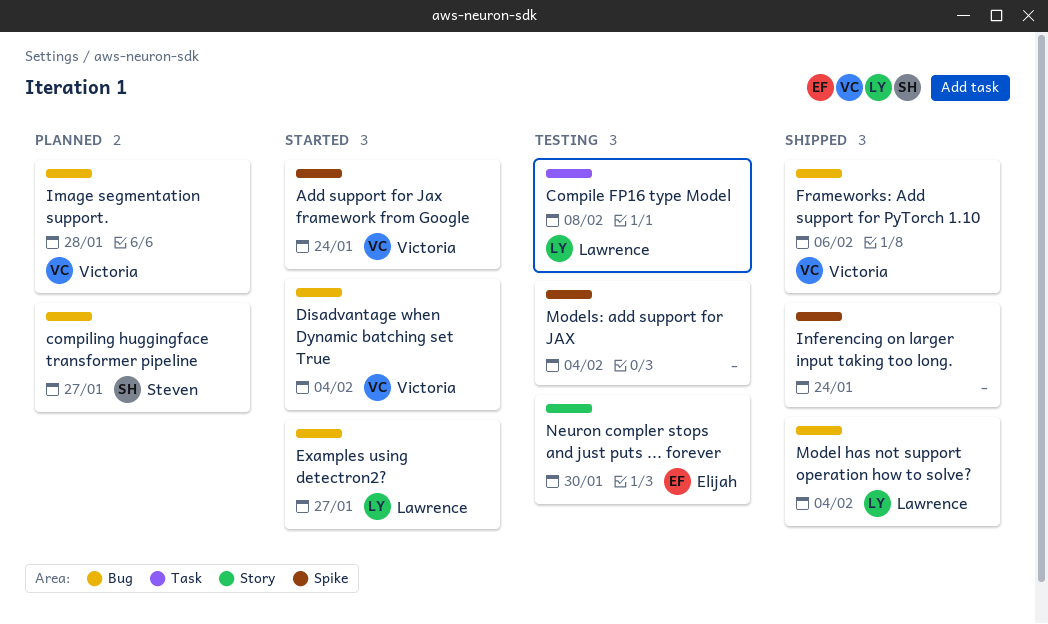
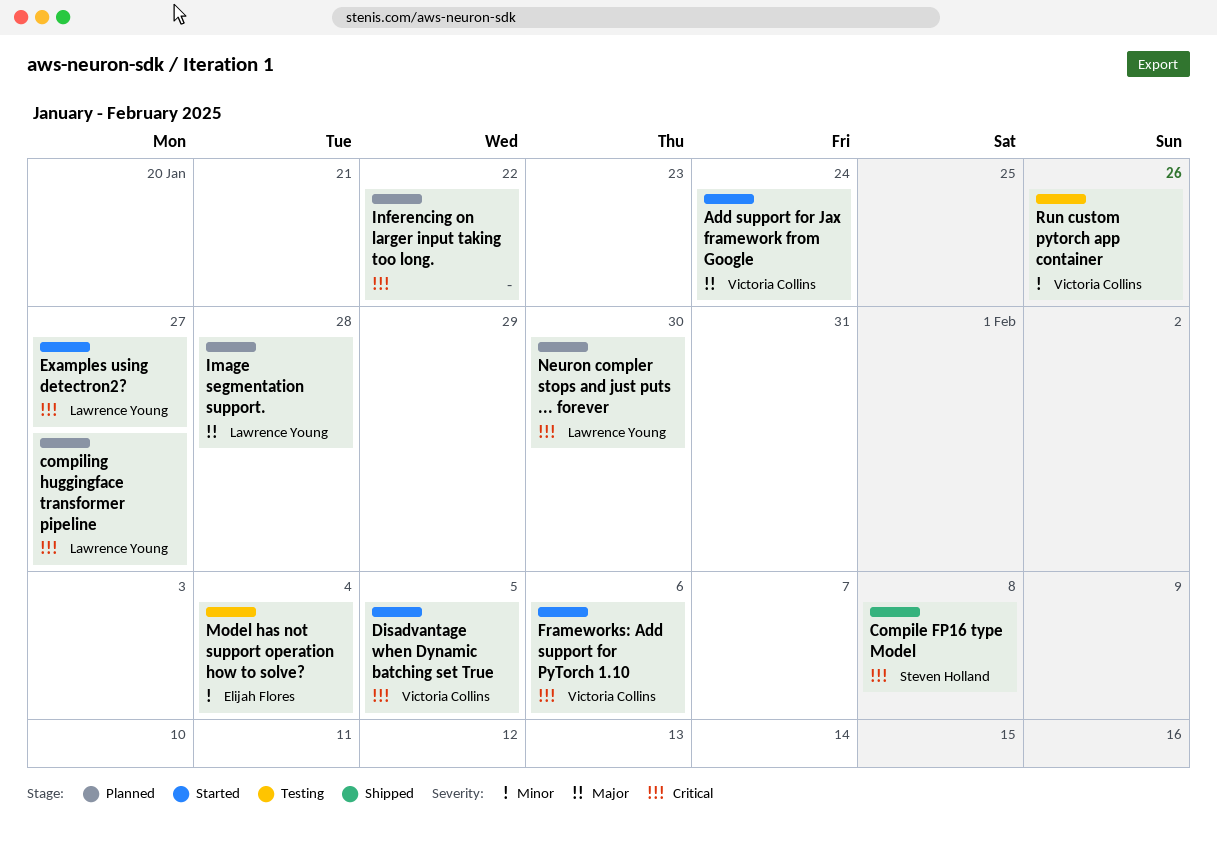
Compile FP16 type Model, status: Testing -> Shipped
Compile FP16 type Model, owner: Lawrence Young -> Steven Holland
compiling huggingface transformer pipeline, owner: Steven Holland -> Lawrence Young
Disadvantage when Dynamic batching set True, due: Feb 4 -> Feb 5
Frameworks: Add support for PyTorch 1.10, status: Shipped -> Started
Image segmentation support., owner: Victoria Collins -> Lawrence Young
Inferencing on larger input taking too long., status: Shipped -> Planned
Inferencing on larger input taking too long., due: Jan 24 -> Jan 22
Model has not support operation how to solve?, status: Shipped -> Testing
Model has not support operation how to solve?, owner: Lawrence Young -> Elijah Flores
Models: add support for JAX: present -> none
Neuron compler stops and just puts ... forever, status: Testing -> Planned
Neuron compler stops and just puts ... forever, owner: Elijah Flores -> Lawrence Young
Run custom pytorch app container: none -> present

